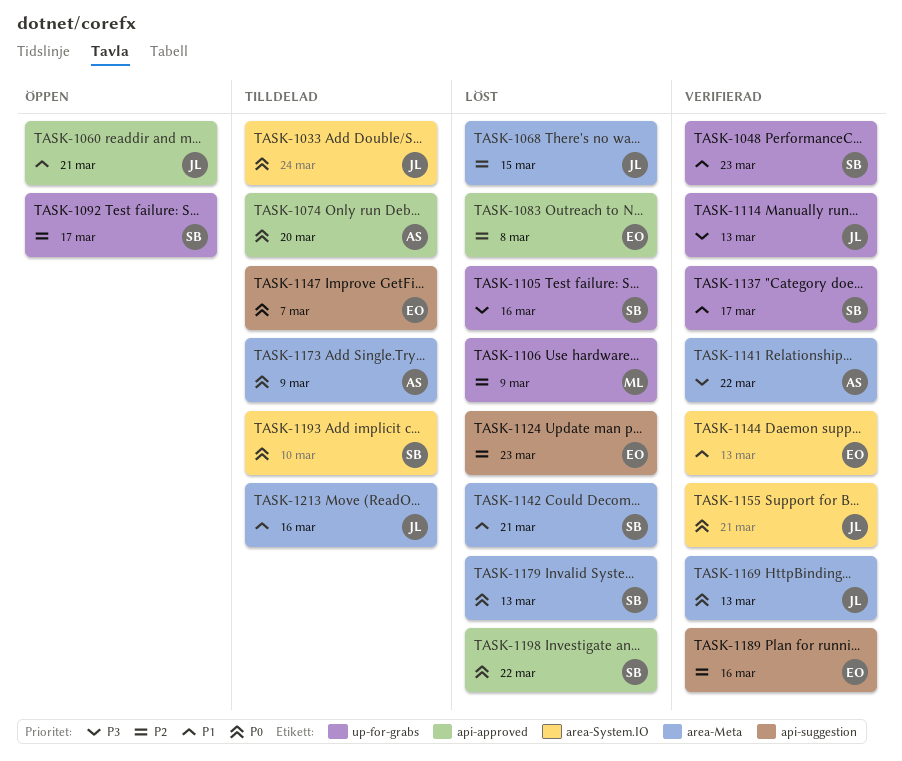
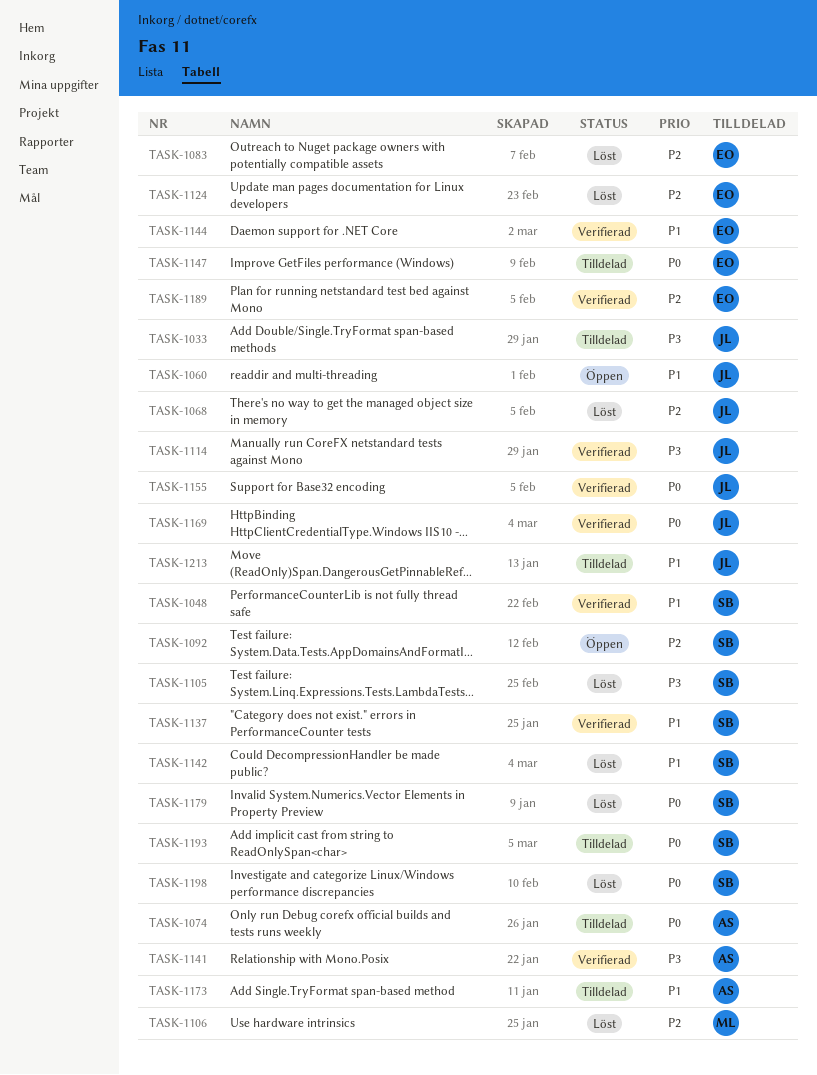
TASK-1033, priority: P0 -> P3
TASK-1173, priority: P0 -> P1

